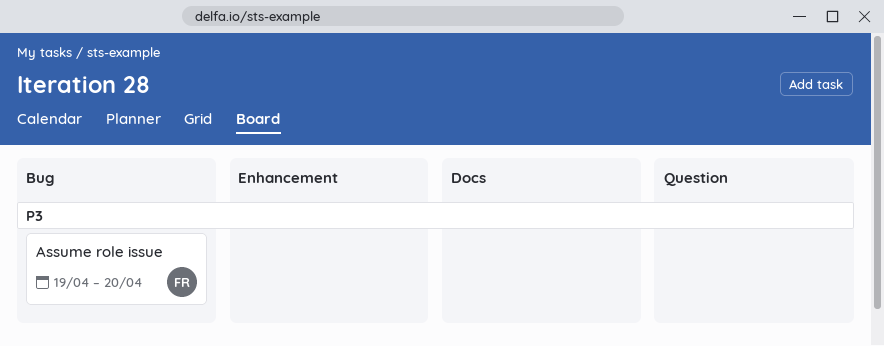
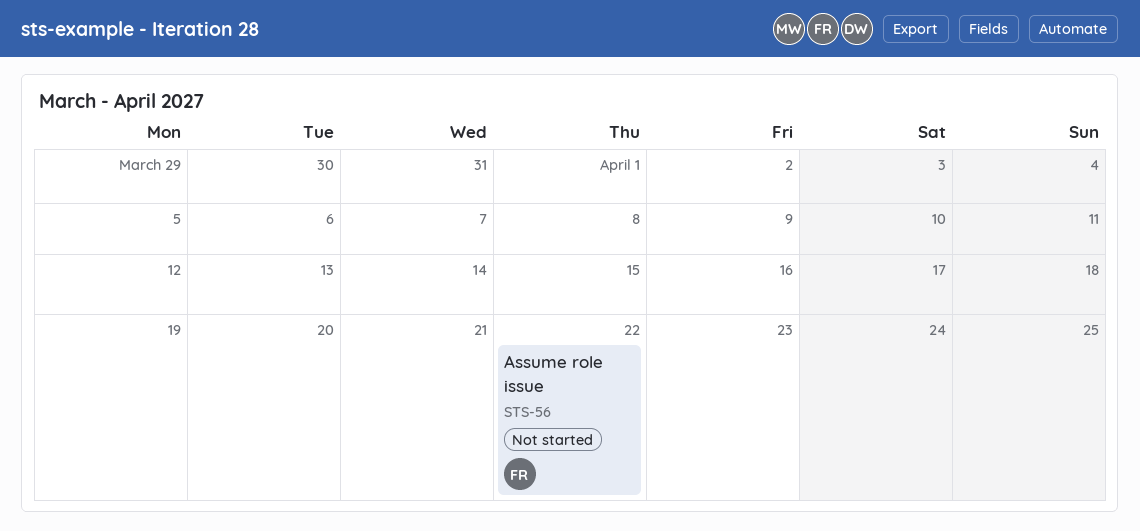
Assume role issue, due: Apr 20 -> Apr 22

